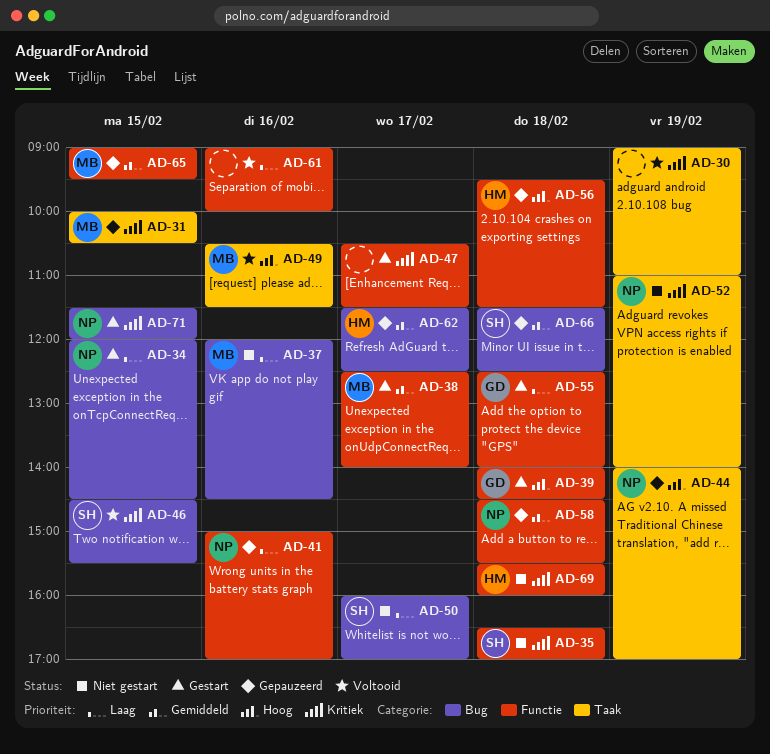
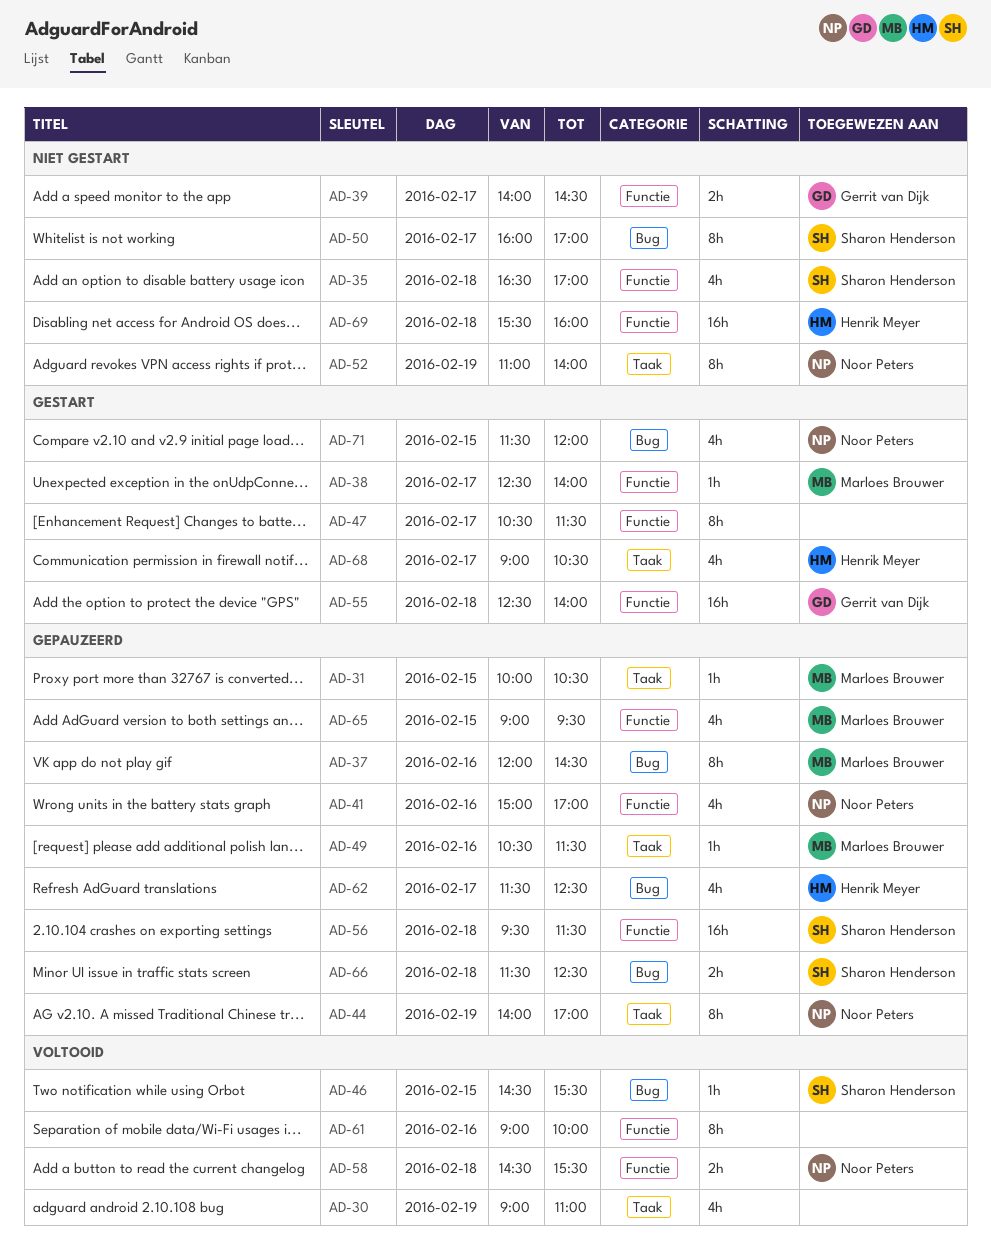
AD-34: present -> none
AD-37, status: Niet gestart -> Gepauzeerd
AD-39, status: Gestart -> Niet gestart
AD-39, day: Feb 18 -> Feb 17
AD-49, status: Voltooid -> Gepauzeerd
AD-56, owner: Henrik Meyer -> Sharon Henderson
AD-58, status: Gepauzeerd -> Voltooid
AD-68: none -> present

